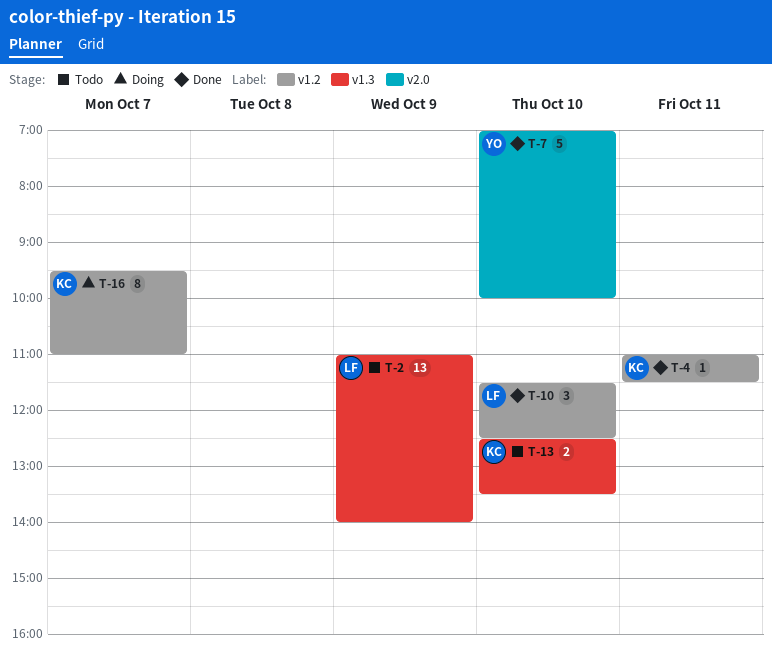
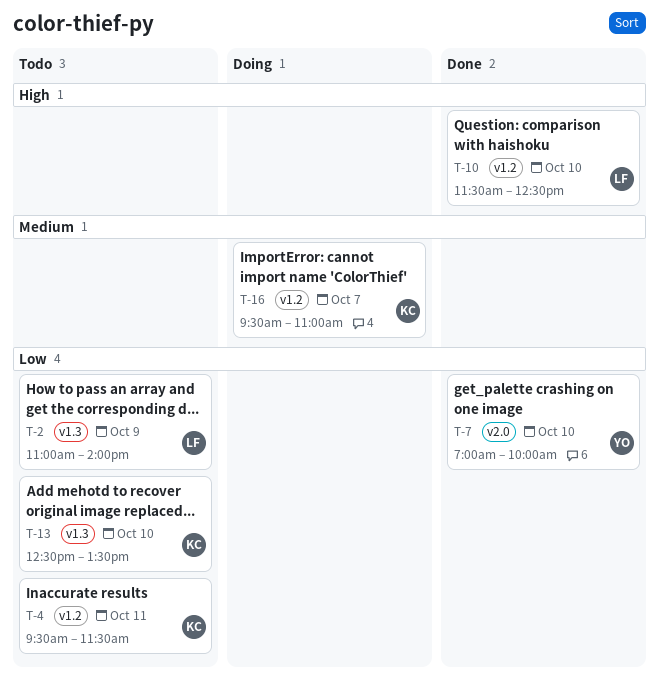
T-4, status: Done -> Todo
T-4, begins: 11:00 -> 09:30

